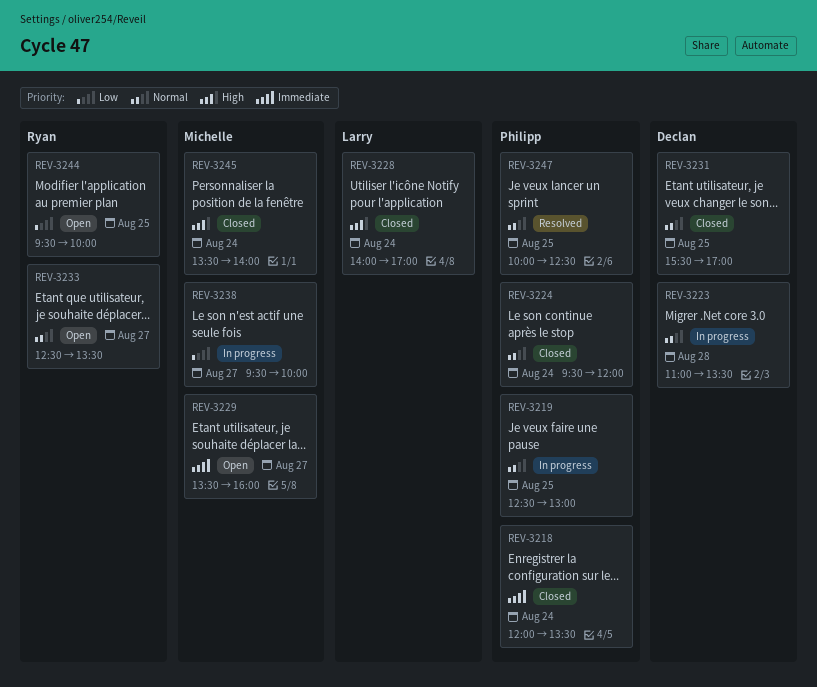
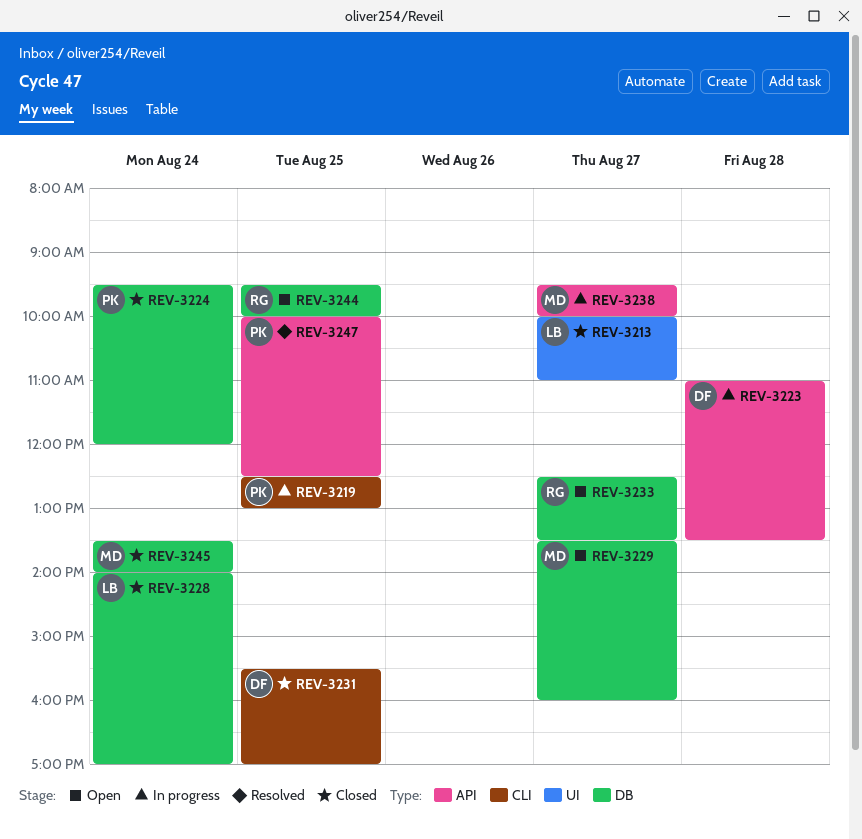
REV-3213: none -> present
REV-3218: present -> none

